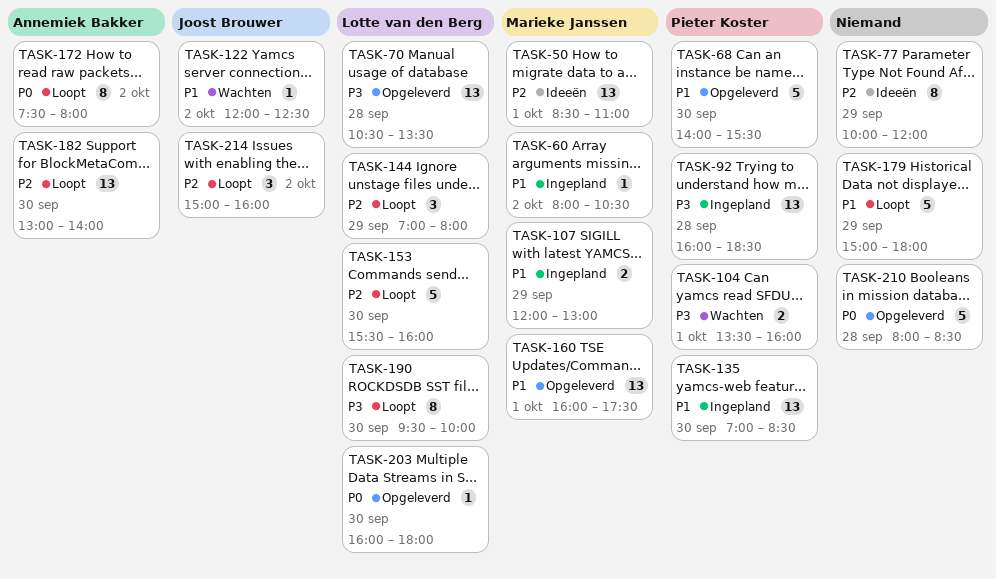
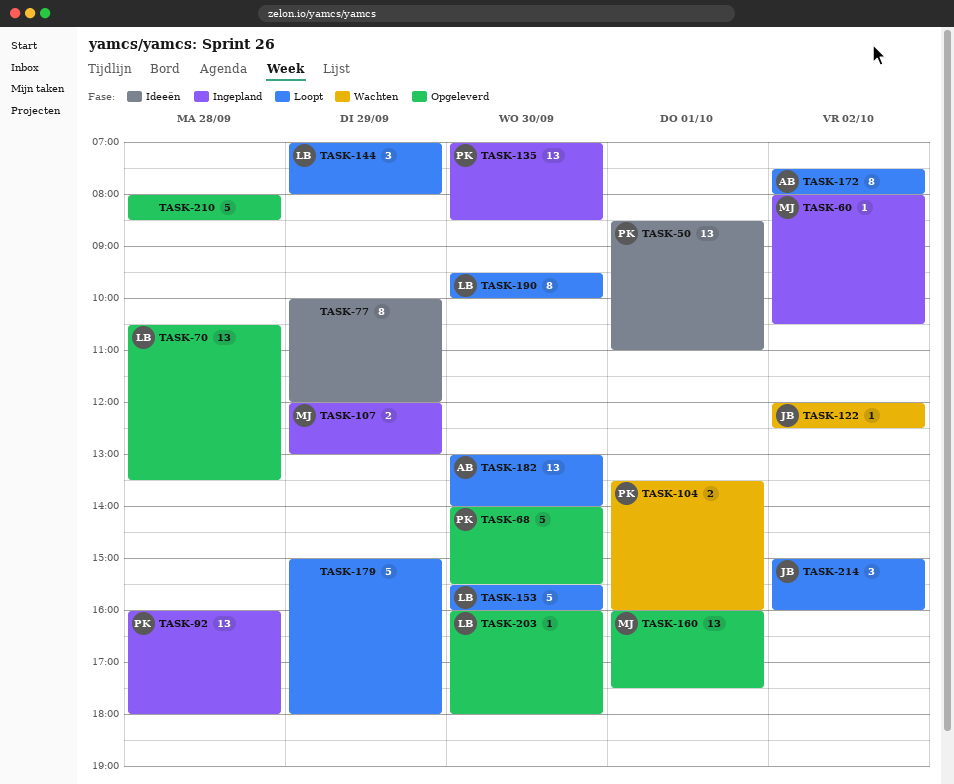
TASK-50, owner: Marieke Janssen -> Pieter Koster
TASK-92, ends: 18:30 -> 18:00

